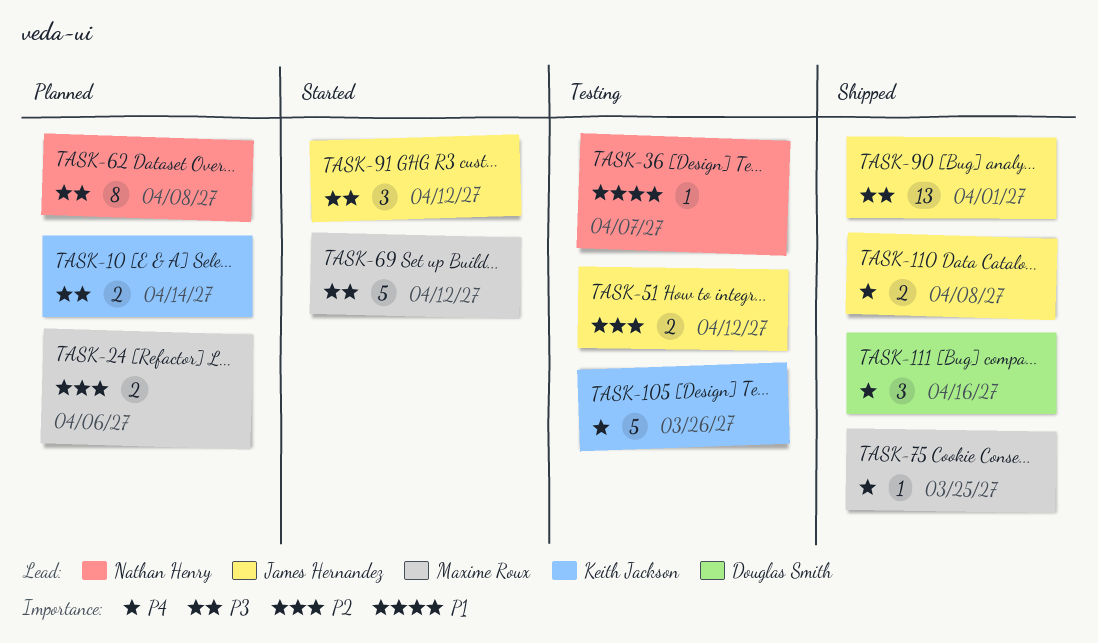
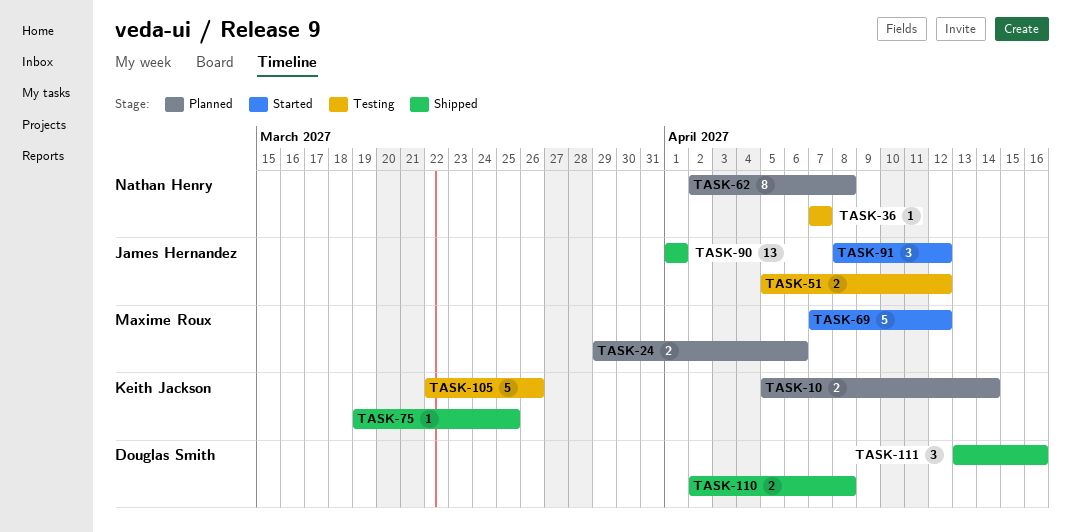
TASK-75, owner: Maxime Roux -> Keith Jackson
TASK-110, owner: James Hernandez -> Douglas Smith

